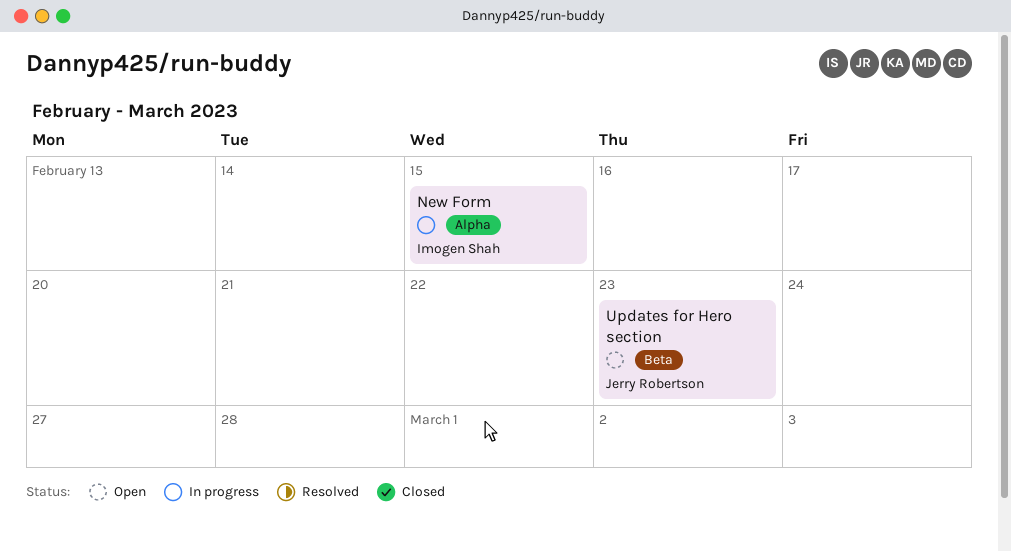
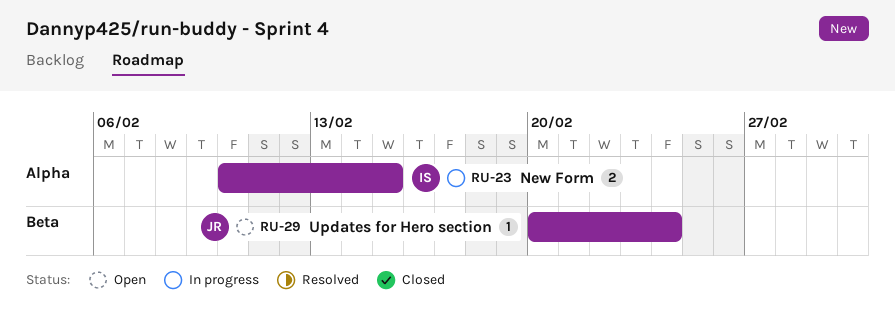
Updates for Hero section, due: Feb 23 -> Feb 24

